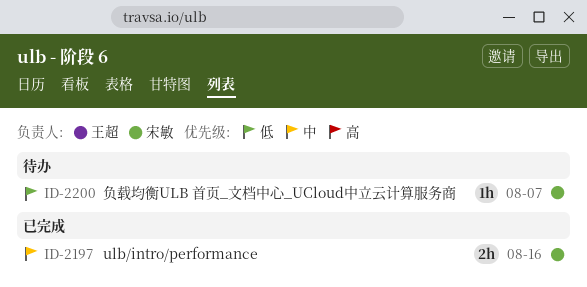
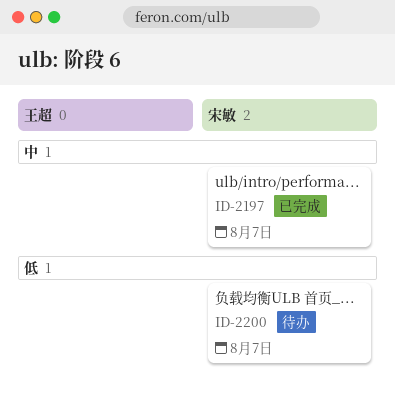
ID-2197, due: Aug 16 -> Aug 7

